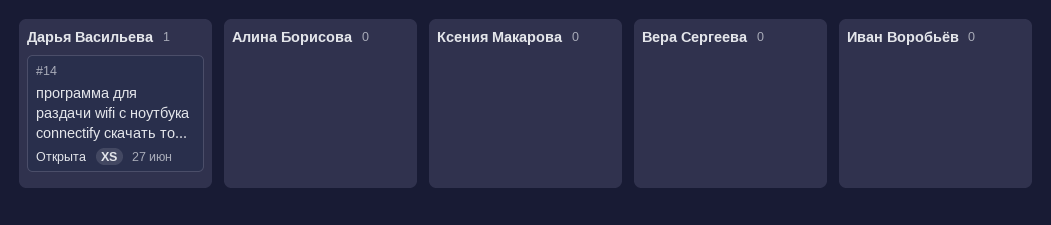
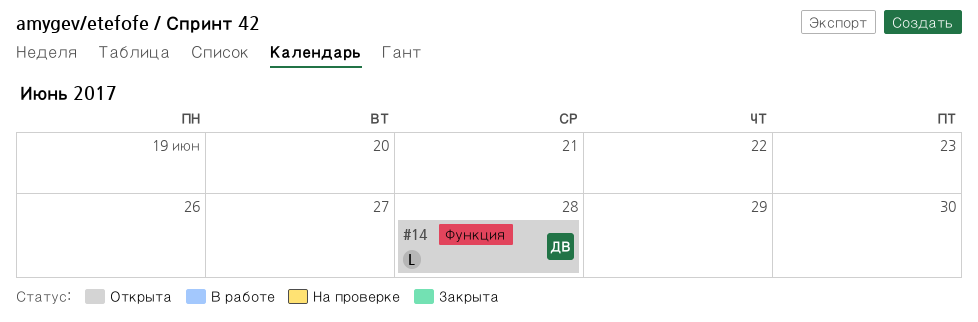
#14, estimate: XS -> L
#14, due: Jun 27 -> Jun 28

